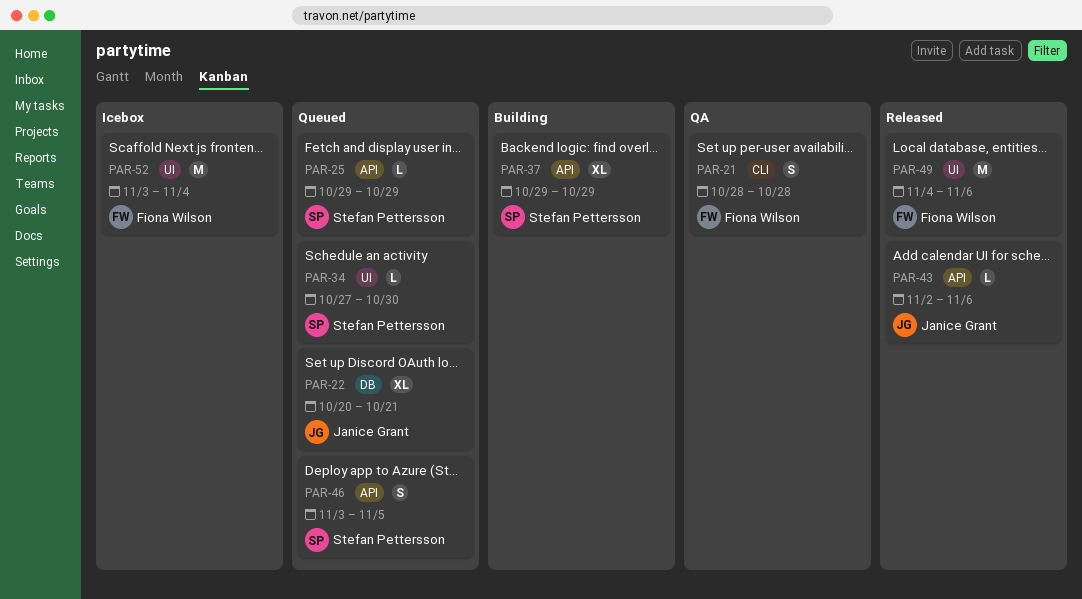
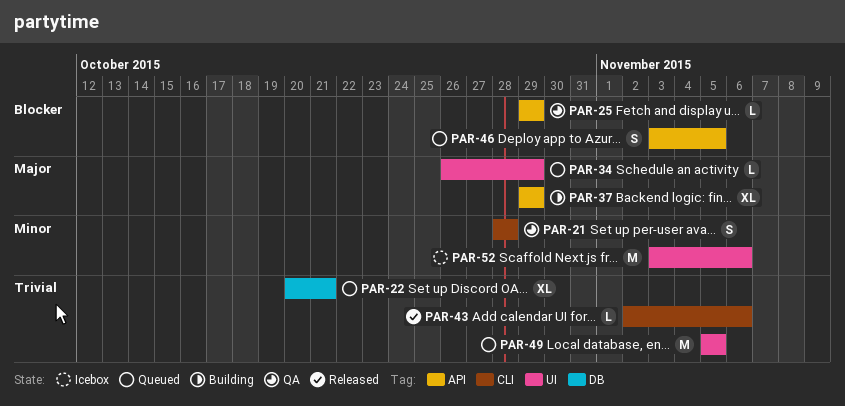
PAR-25, status: Queued -> QA
PAR-34, start: Oct 27 -> Oct 26
PAR-34, due: Oct 30 -> Oct 29
PAR-43, label: API -> CLI
PAR-49, status: Released -> Queued
PAR-49, start: Nov 4 -> Nov 5
PAR-49, due: Nov 6 -> Nov 5
PAR-52, due: Nov 4 -> Nov 6

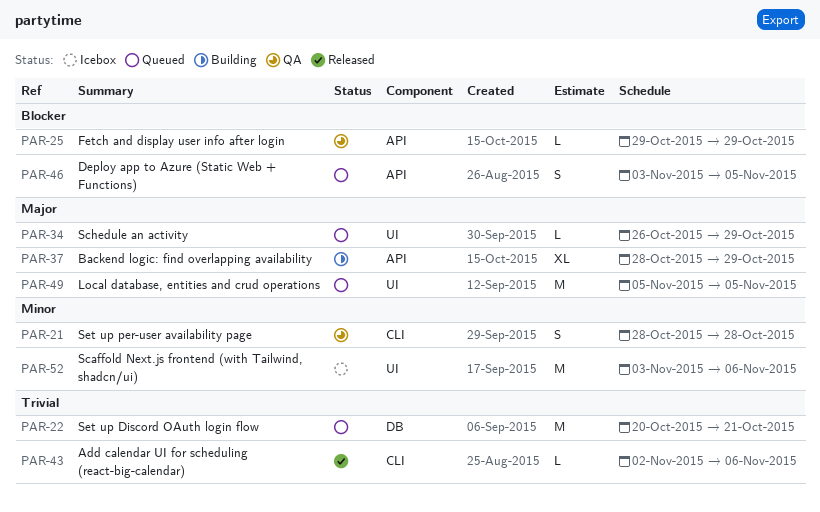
PAR-22, estimate: XL -> M
PAR-37, start: Oct 29 -> Oct 28
PAR-49, priority: Trivial -> Major

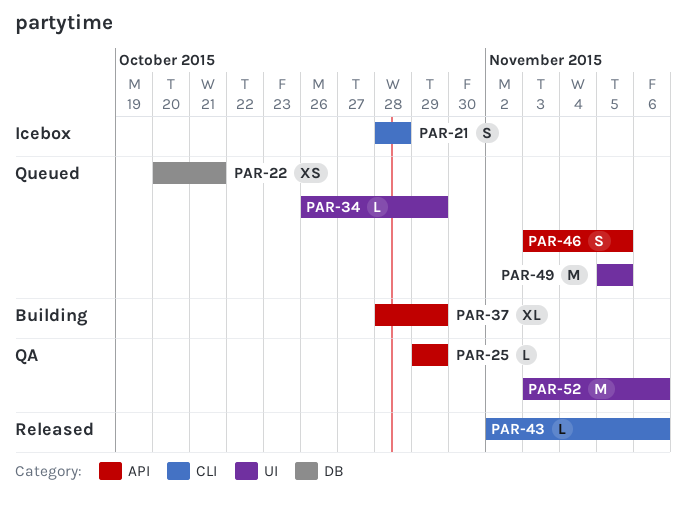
PAR-21, status: QA -> Icebox
PAR-22, estimate: M -> XS
PAR-52, status: Icebox -> QA

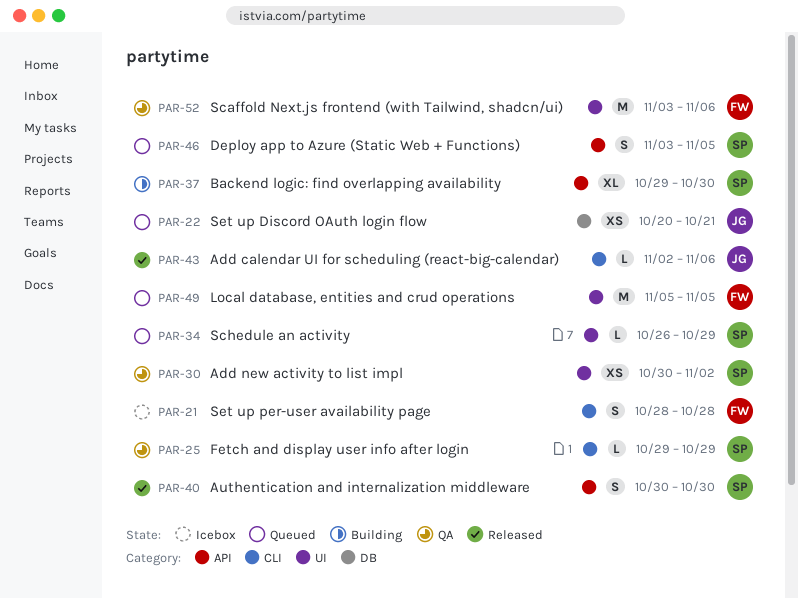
PAR-25, label: API -> CLI
PAR-30: none -> present
PAR-37, start: Oct 28 -> Oct 29
PAR-37, due: Oct 29 -> Oct 30
PAR-40: none -> present

